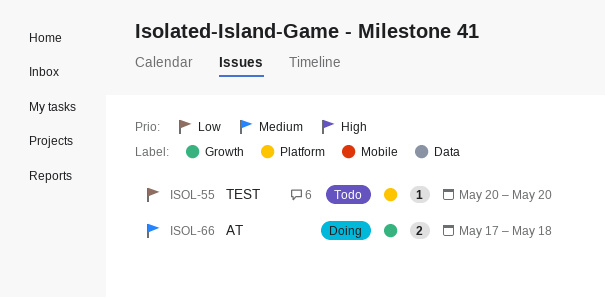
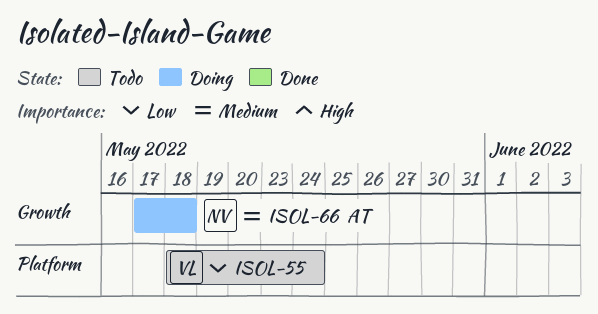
ISOL-55, start: May 20 -> May 18
ISOL-55, due: May 20 -> May 24

